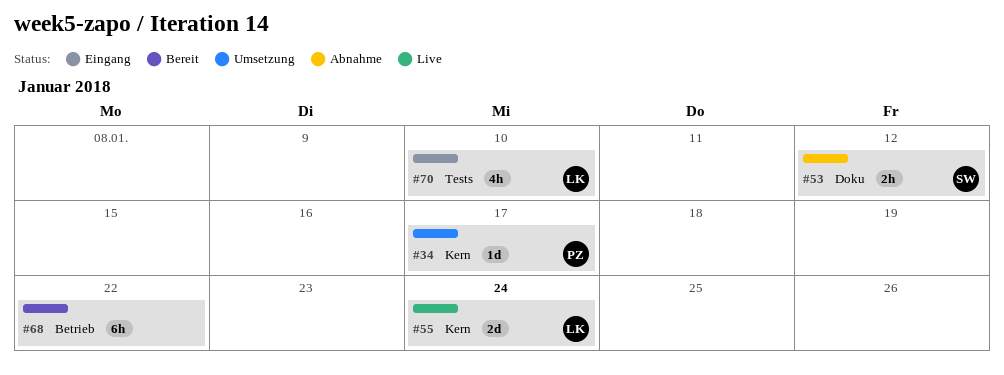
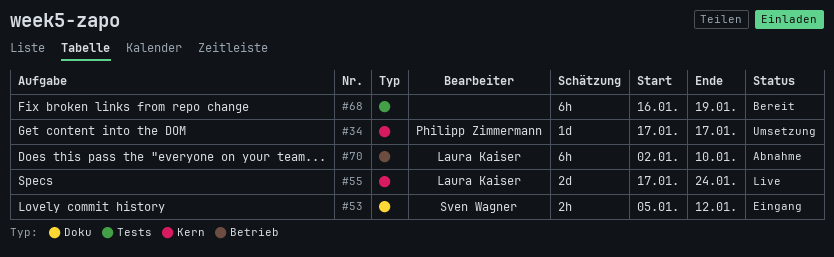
#53, status: Abnahme -> Eingang
#68, label: Betrieb -> Tests
#68, due: Jan 22 -> Jan 19
#70, status: Eingang -> Abnahme
#70, label: Tests -> Betrieb
#70, estimate: 4h -> 6h

